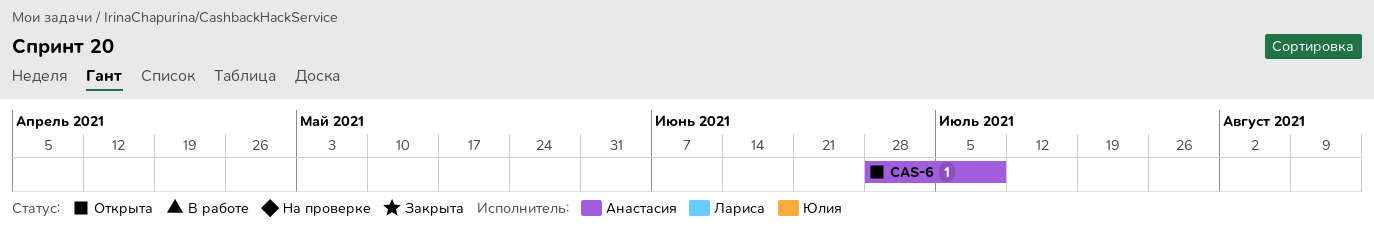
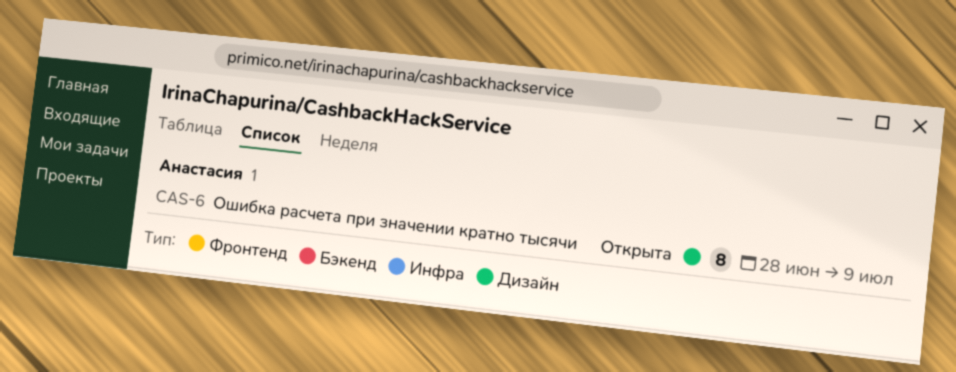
CAS-6, estimate: 1 -> 8

